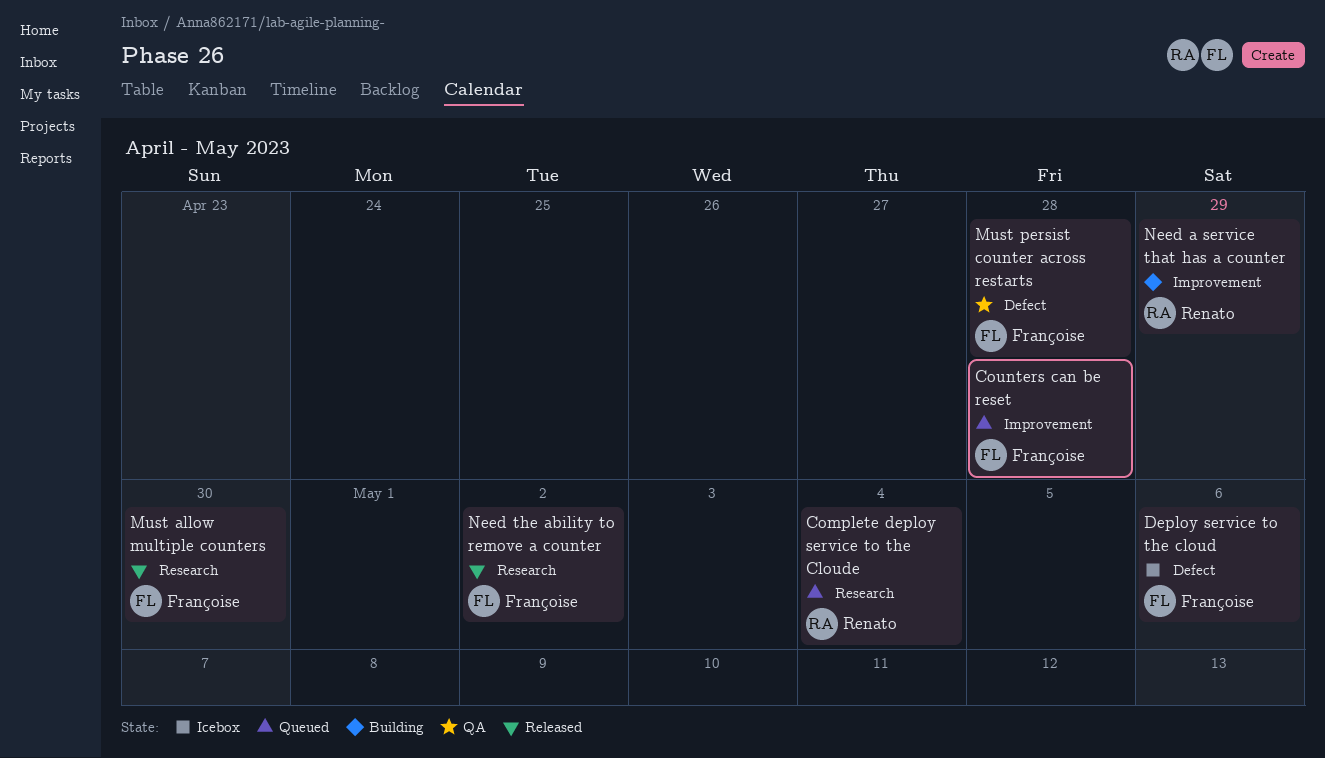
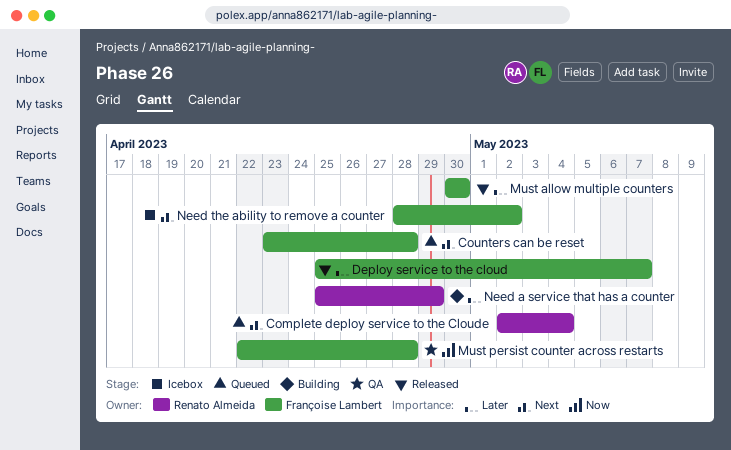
Deploy service to the cloud, status: Icebox -> Released
Deploy service to the cloud, due: May 6 -> May 7
Need the ability to remove a counter, status: Released -> Icebox

